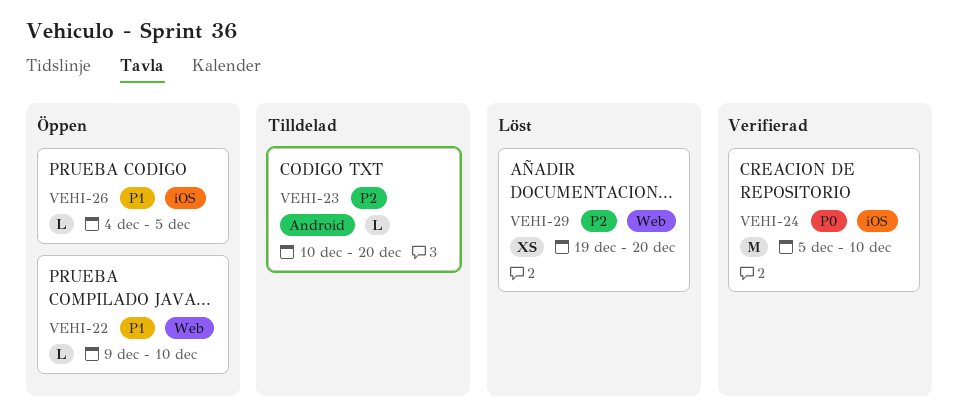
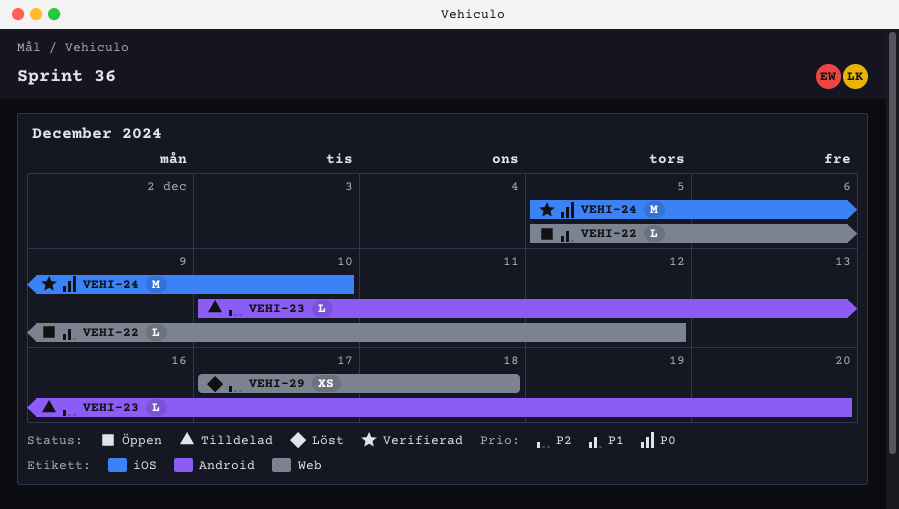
VEHI-22, start: Dec 9 -> Dec 5
VEHI-22, due: Dec 10 -> Dec 12
VEHI-26: present -> none
VEHI-29, start: Dec 19 -> Dec 17
VEHI-29, due: Dec 20 -> Dec 18

